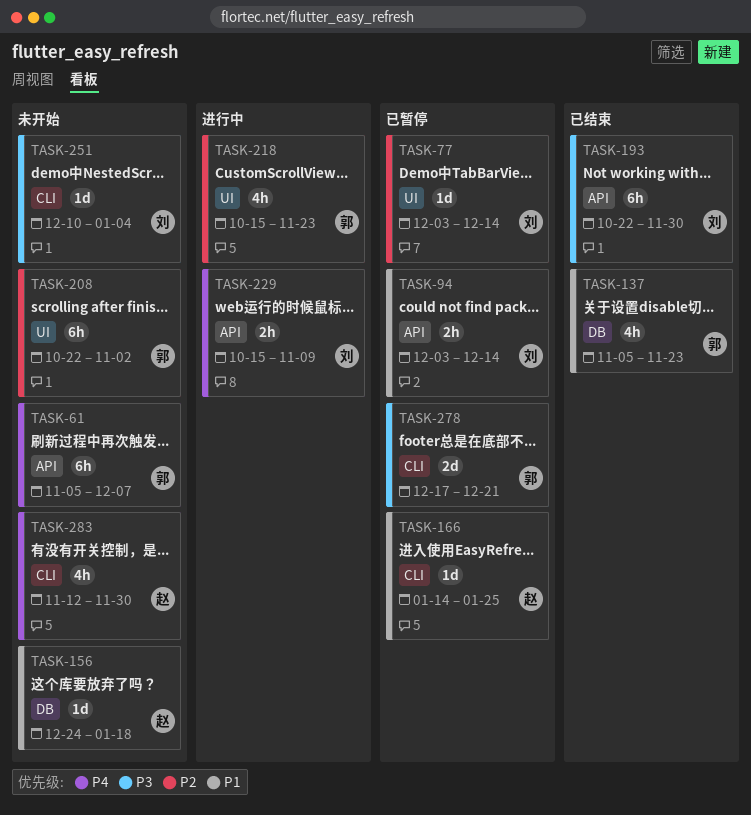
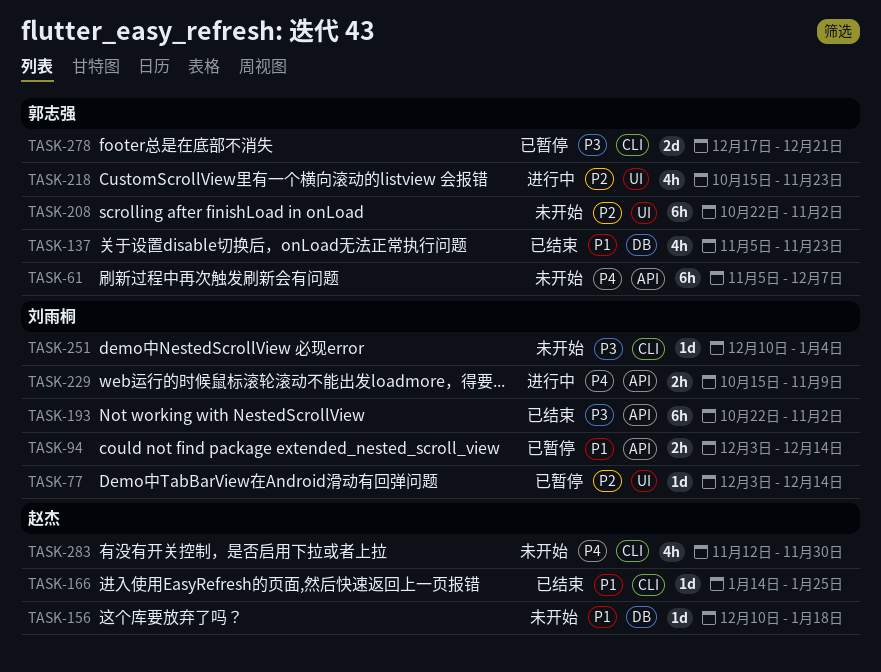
TASK-156, start: Dec 24 -> Dec 10
TASK-166, status: 已暂停 -> 已结束
TASK-193, due: Nov 30 -> Nov 2

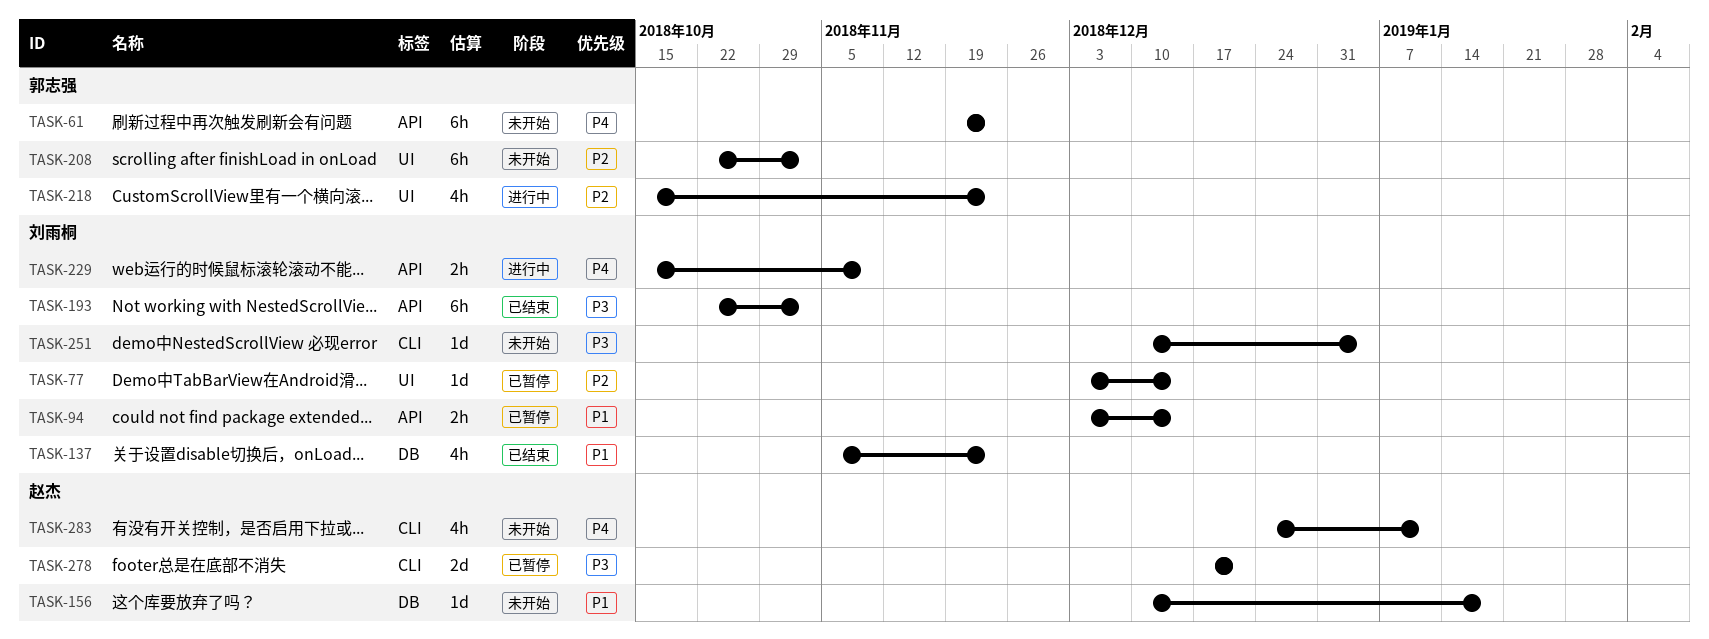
TASK-61, start: Nov 5 -> Nov 19
TASK-61, due: Dec 7 -> Nov 23
TASK-137, owner: 郭志强 -> 刘雨桐
TASK-166: present -> none
TASK-278, owner: 郭志强 -> 赵杰
TASK-283, start: Nov 12 -> Dec 24
TASK-283, due: Nov 30 -> Jan 11

